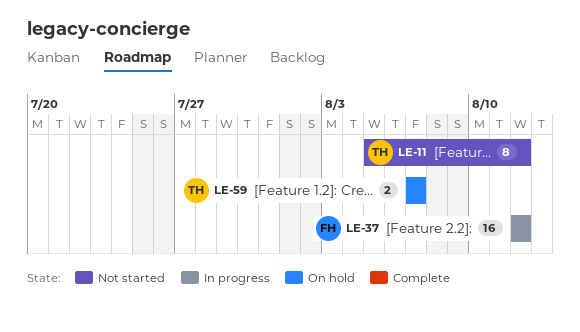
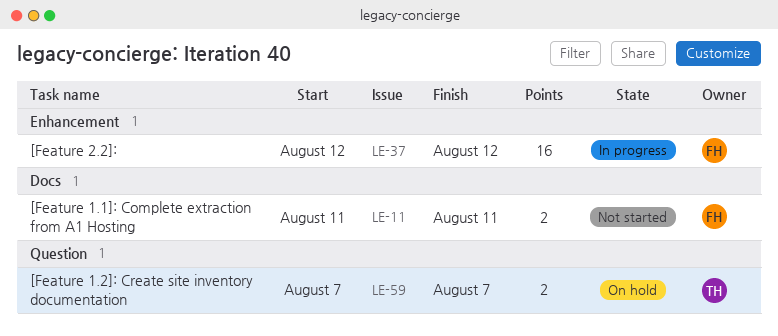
LE-11, owner: TH -> FH
LE-11, estimate: 8 -> 2
LE-11, start: Aug 5 -> Aug 11
LE-11, due: Aug 12 -> Aug 11

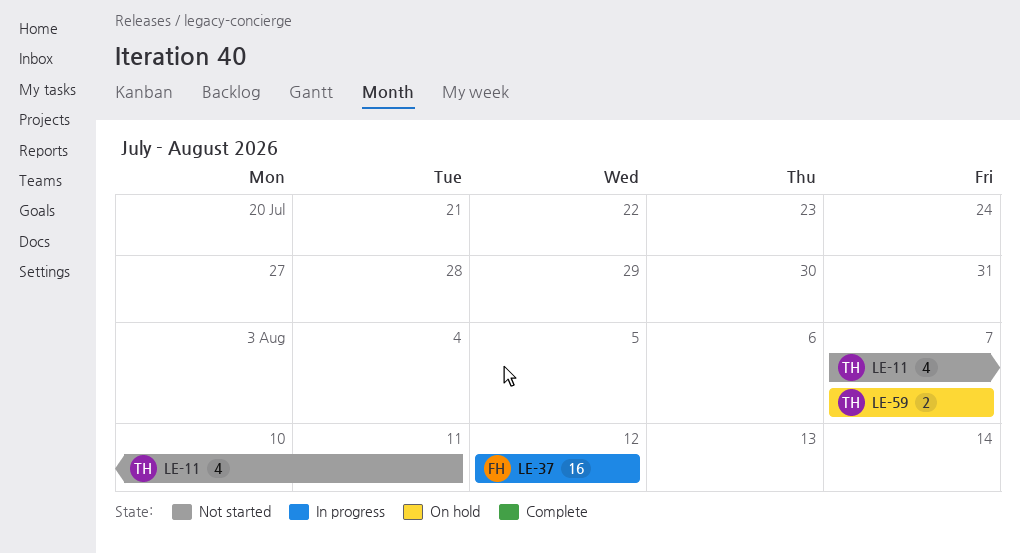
LE-11, owner: FH -> TH
LE-11, estimate: 2 -> 4
LE-11, start: Aug 11 -> Aug 7

